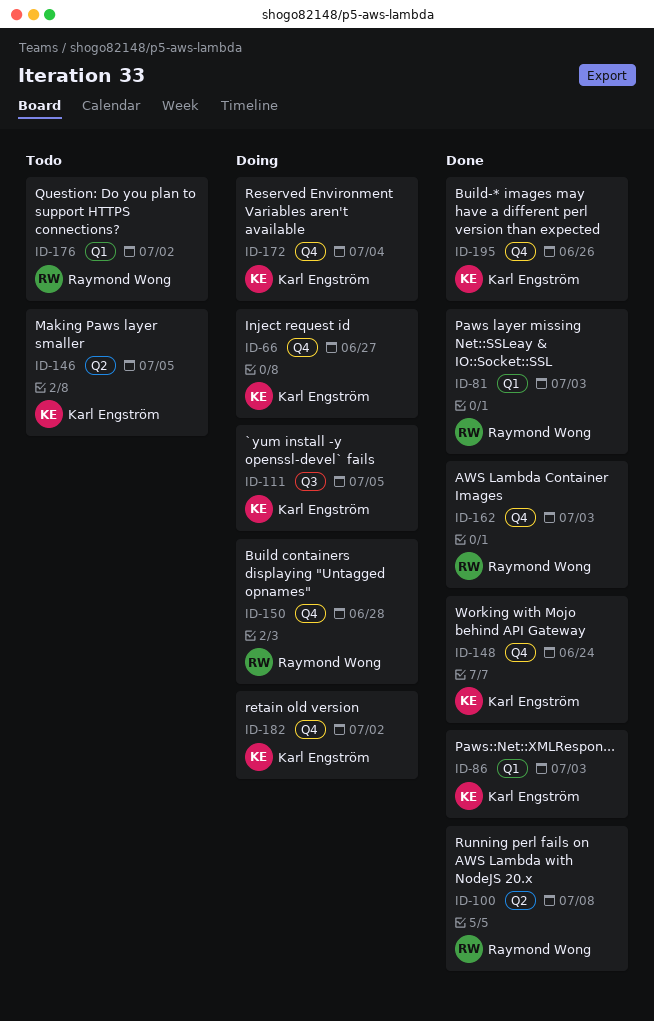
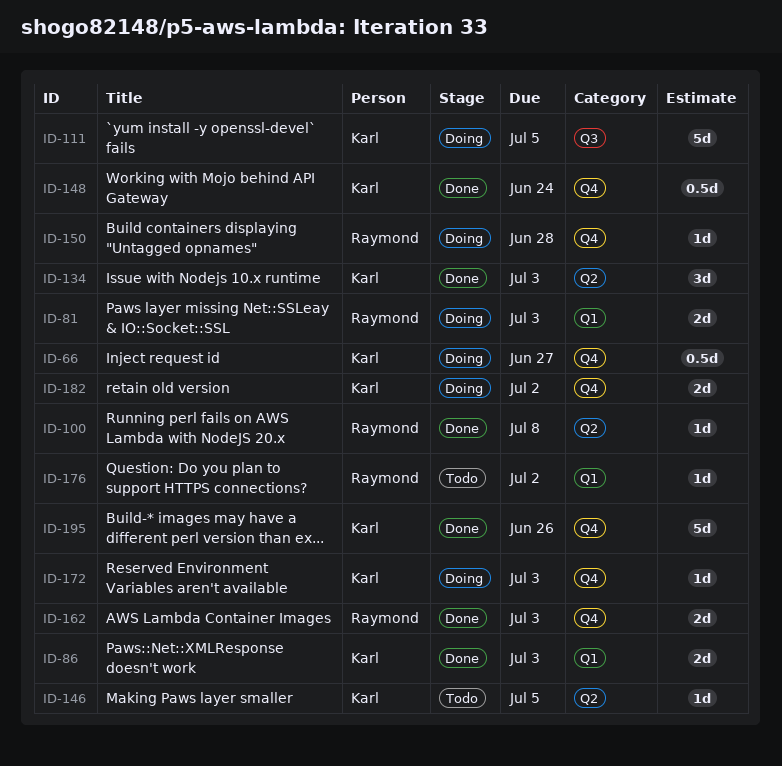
ID-81, status: Done -> Doing
ID-134: none -> present
ID-172, due: Jul 4 -> Jul 3

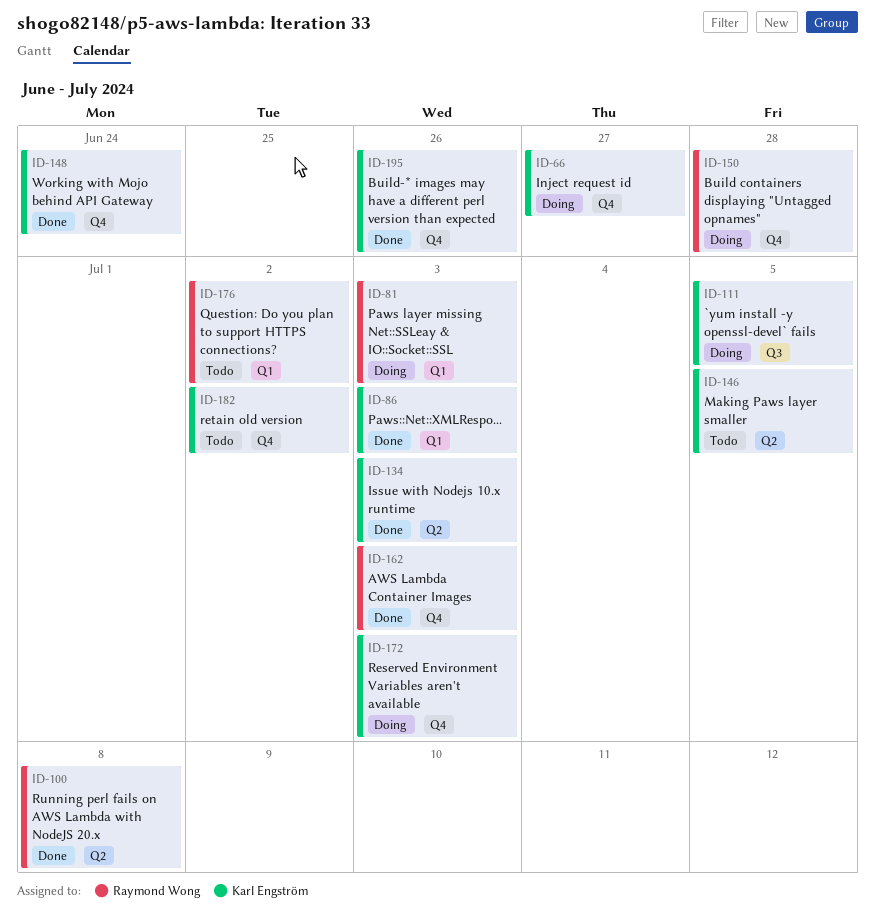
ID-182, status: Doing -> Todo

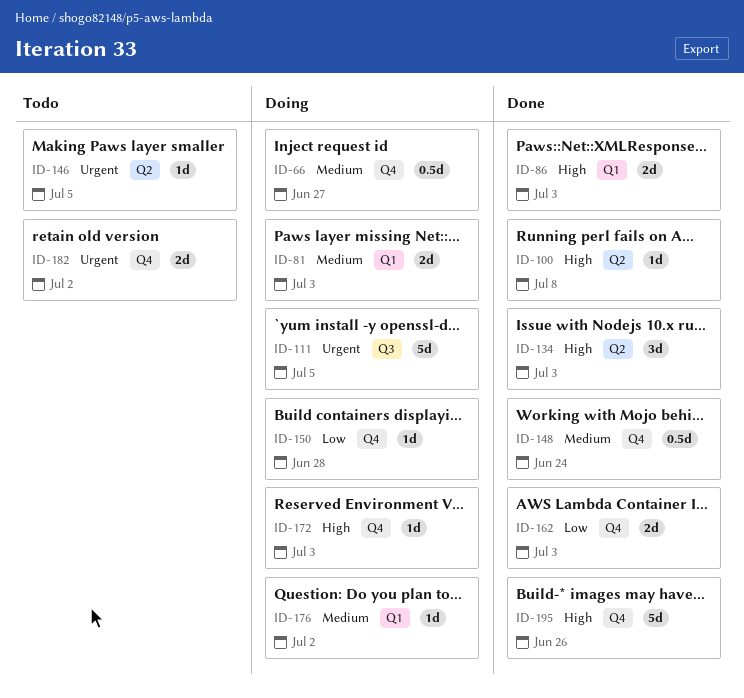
ID-176, status: Todo -> Doing

